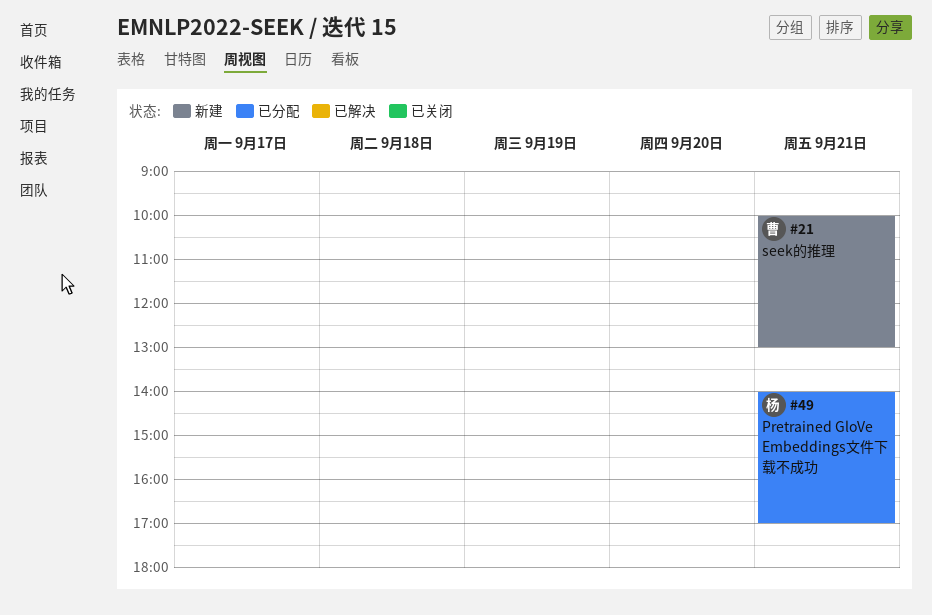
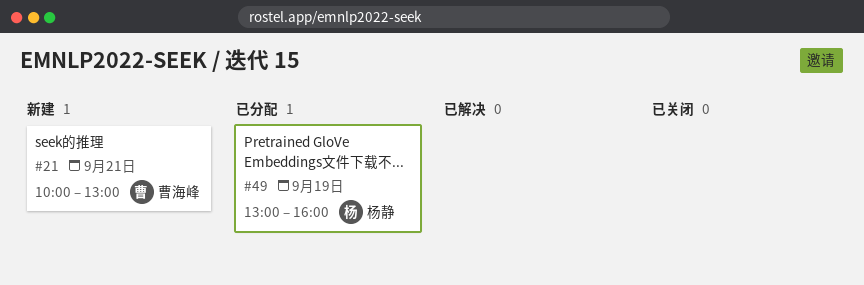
#49, day: Sep 21 -> Sep 19
#49, begins: 14:00 -> 13:00
#49, ends: 17:00 -> 16:00

